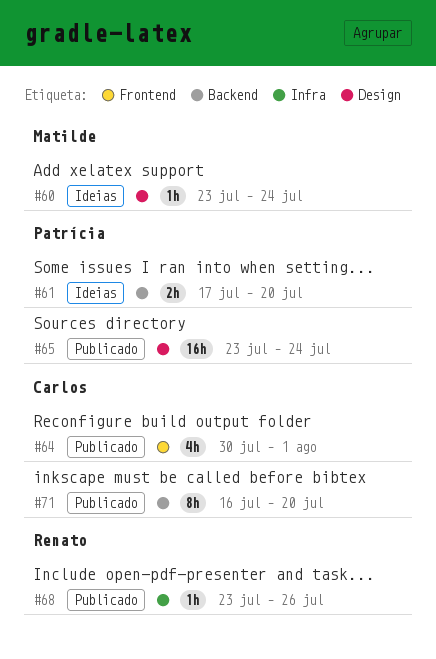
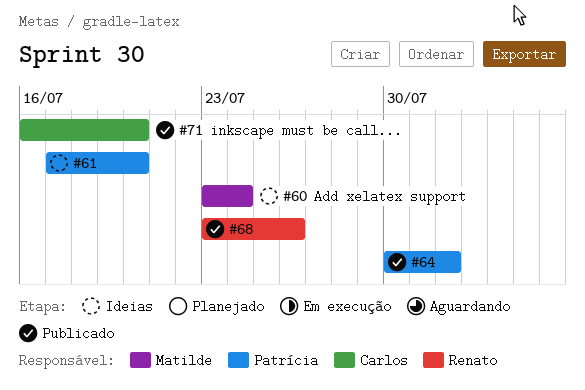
#64, owner: Carlos -> Patrícia
#65: present -> none

